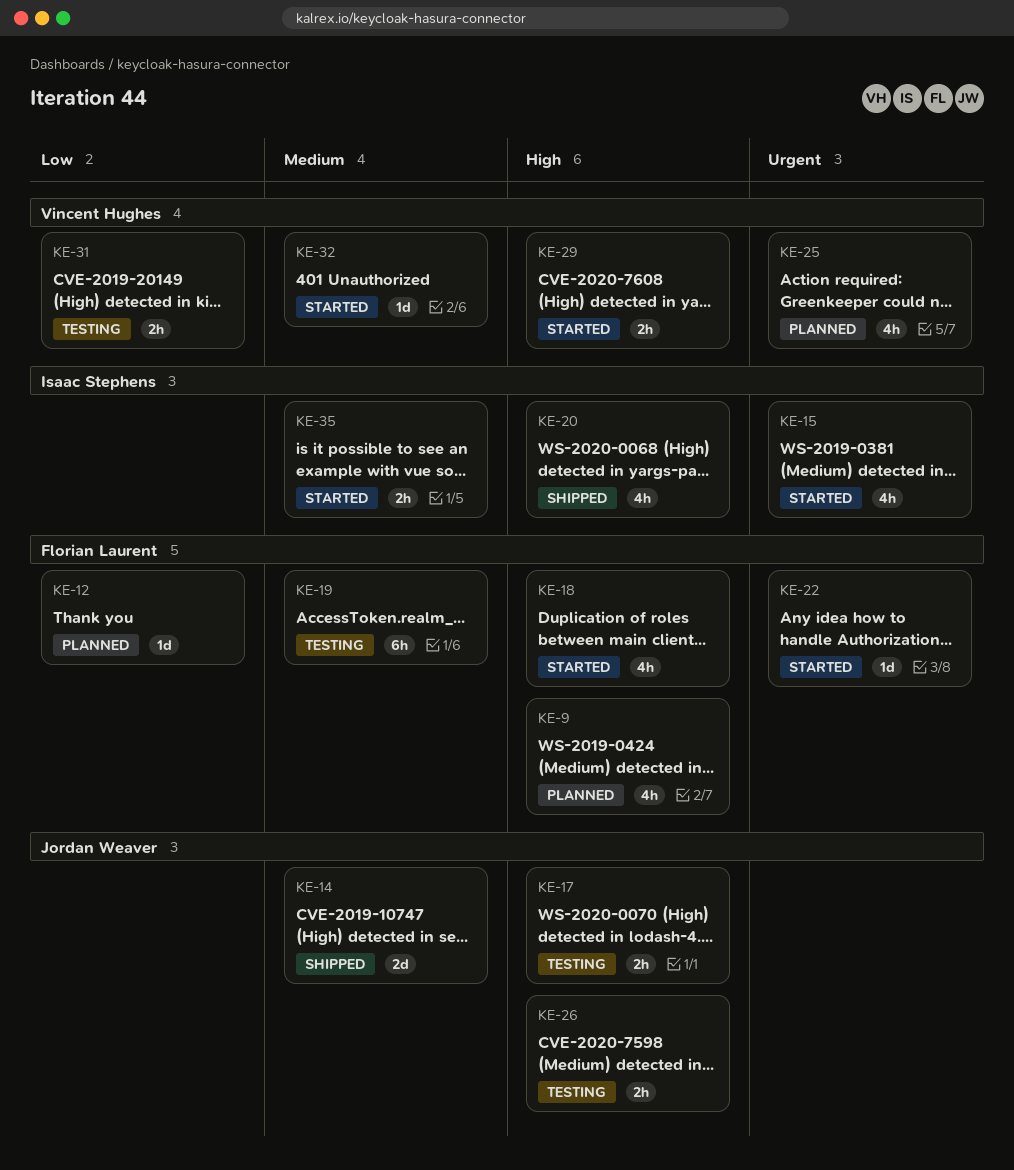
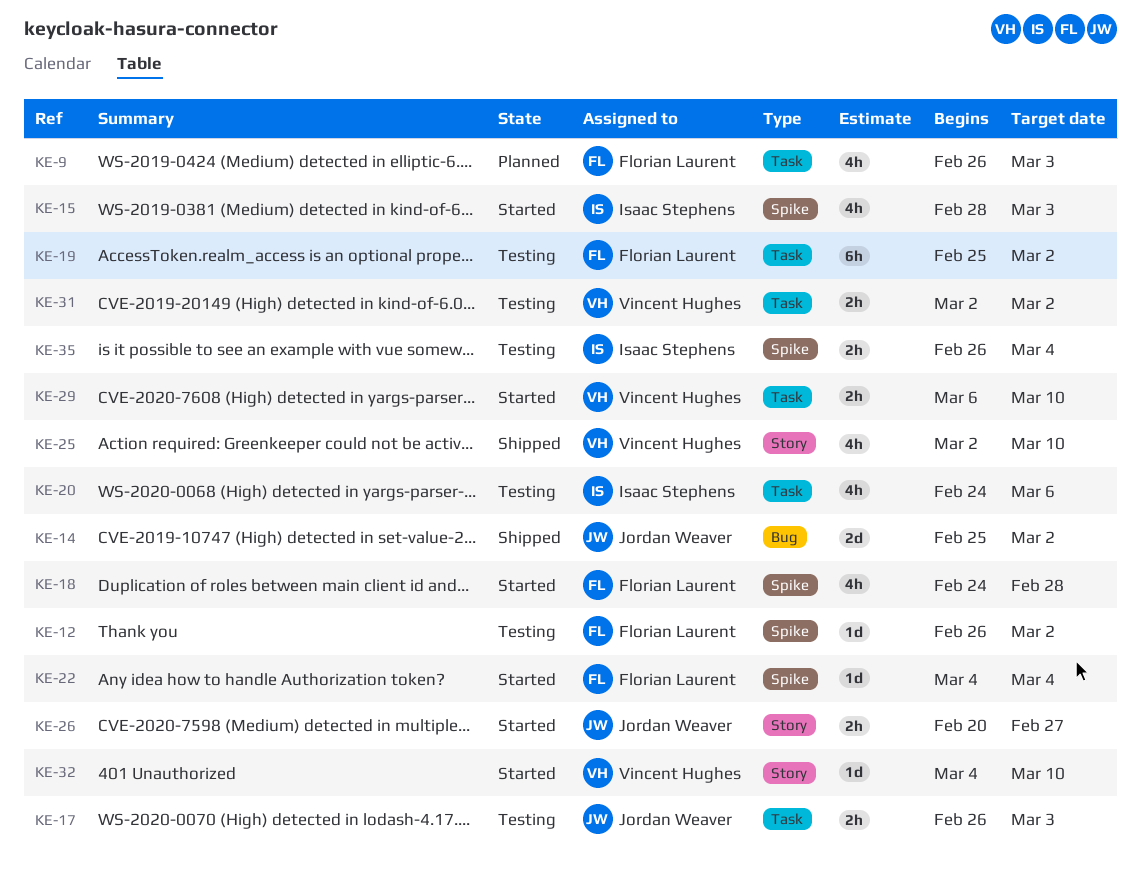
KE-12, status: Planned -> Testing
KE-20, status: Shipped -> Testing
KE-25, status: Planned -> Shipped
KE-26, status: Testing -> Started
KE-35, status: Started -> Testing

